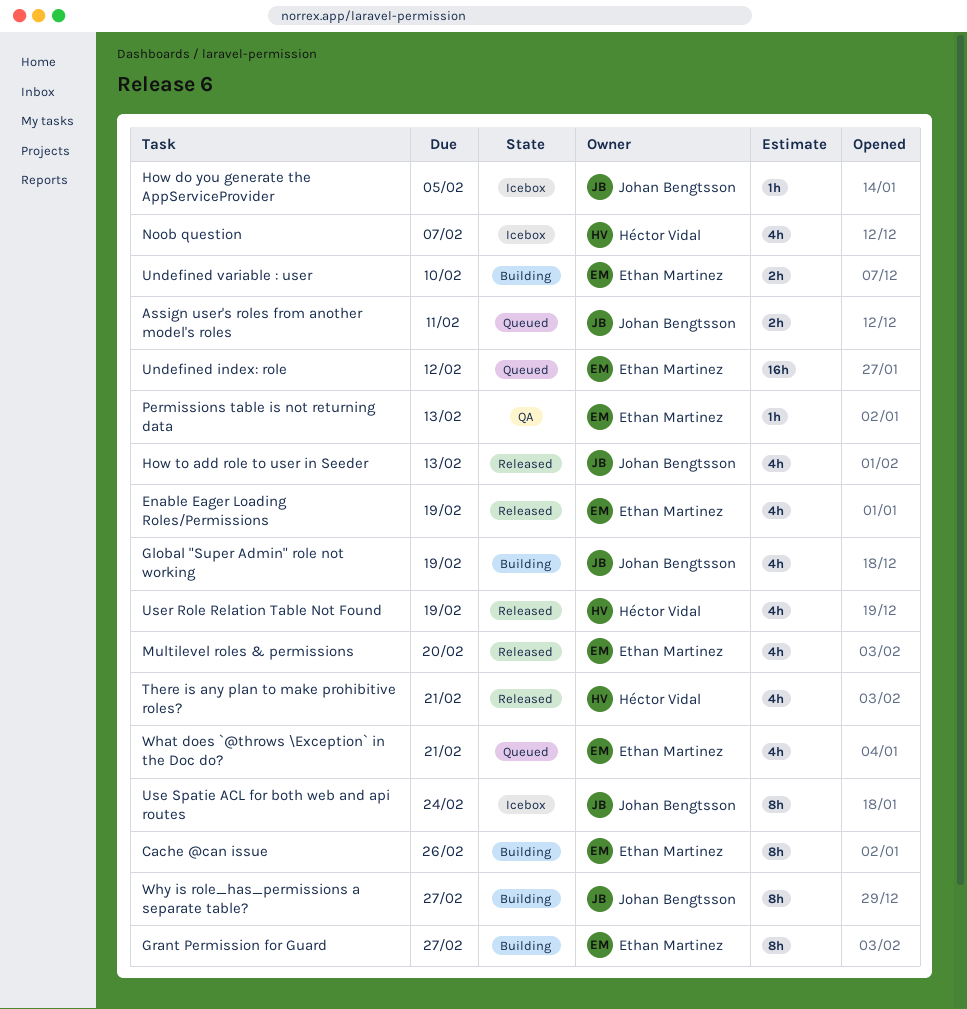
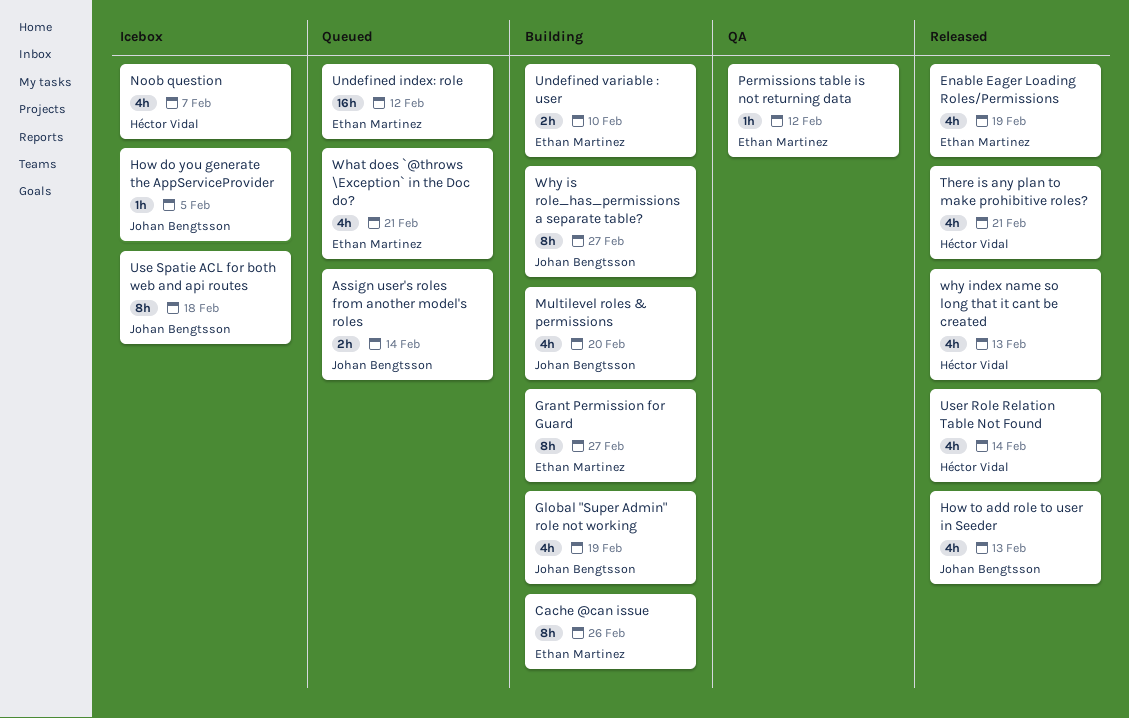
Assign user's roles from another model's roles, due: Feb 11 -> Feb 14
Multilevel roles & permissions, status: Released -> Building
Multilevel roles & permissions, owner: Ethan Martinez -> Johan Bengtsson
Permissions table is not returning data, due: Feb 13 -> Feb 12
Use Spatie ACL for both web and api routes, due: Feb 24 -> Feb 18
User Role Relation Table Not Found, due: Feb 19 -> Feb 14
why index name so long that it cant be created: none -> present

